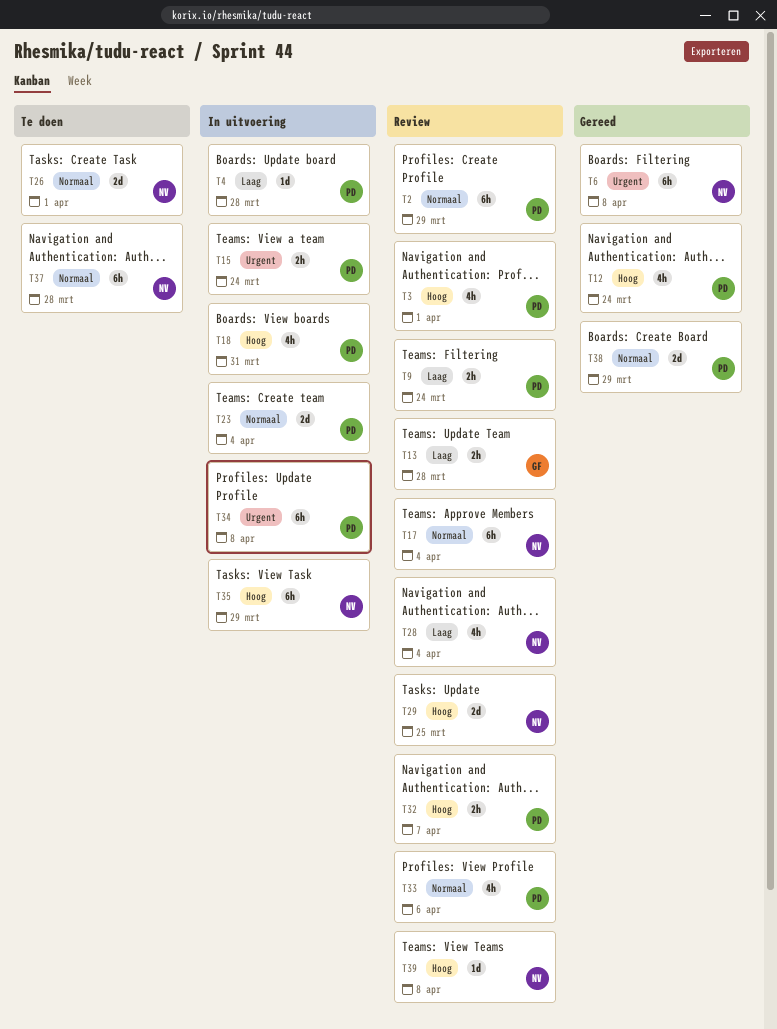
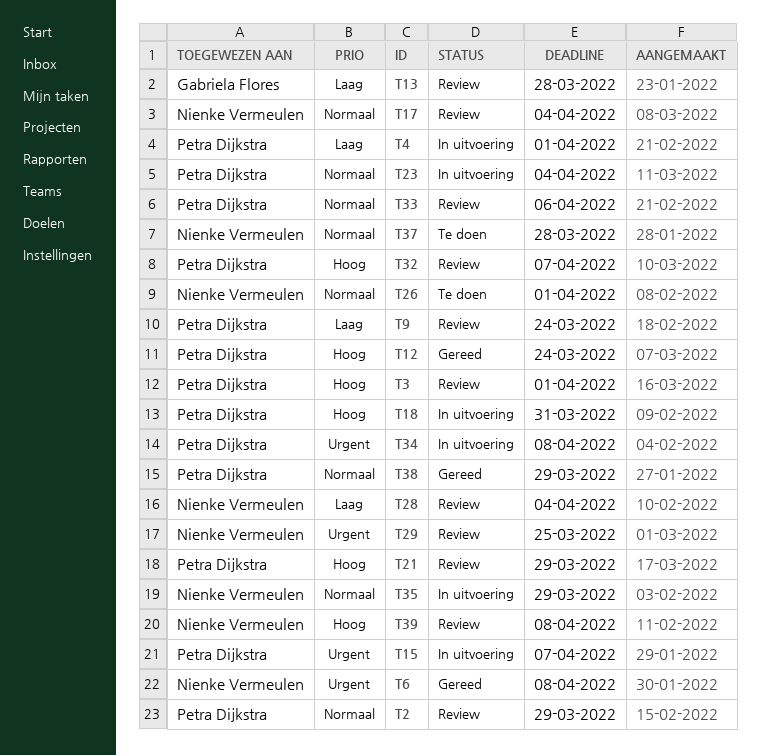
T4, due: Mar 28 -> Apr 1
T15, due: Mar 24 -> Apr 7
T21: none -> present
T29, priority: Hoog -> Urgent
T35, priority: Hoog -> Normaal

